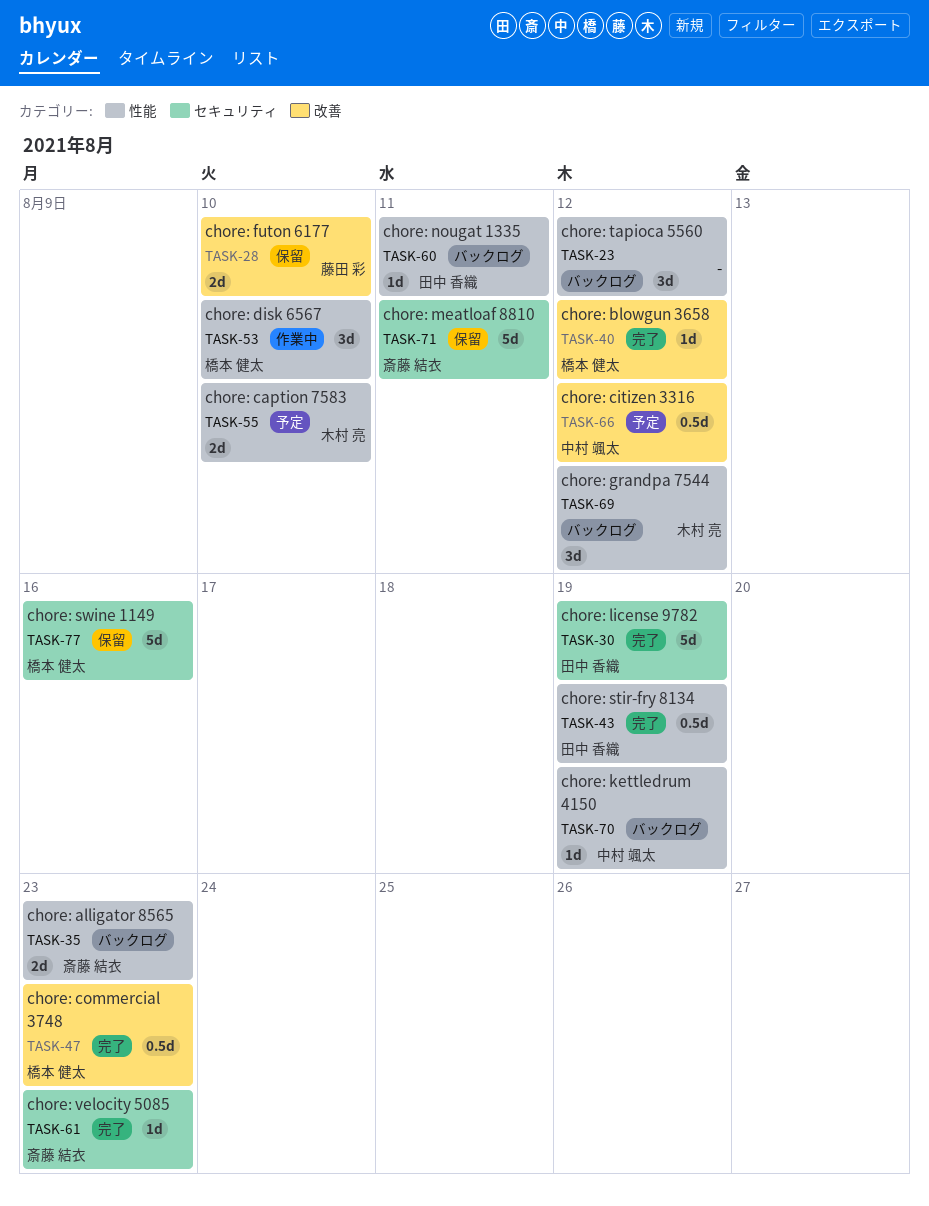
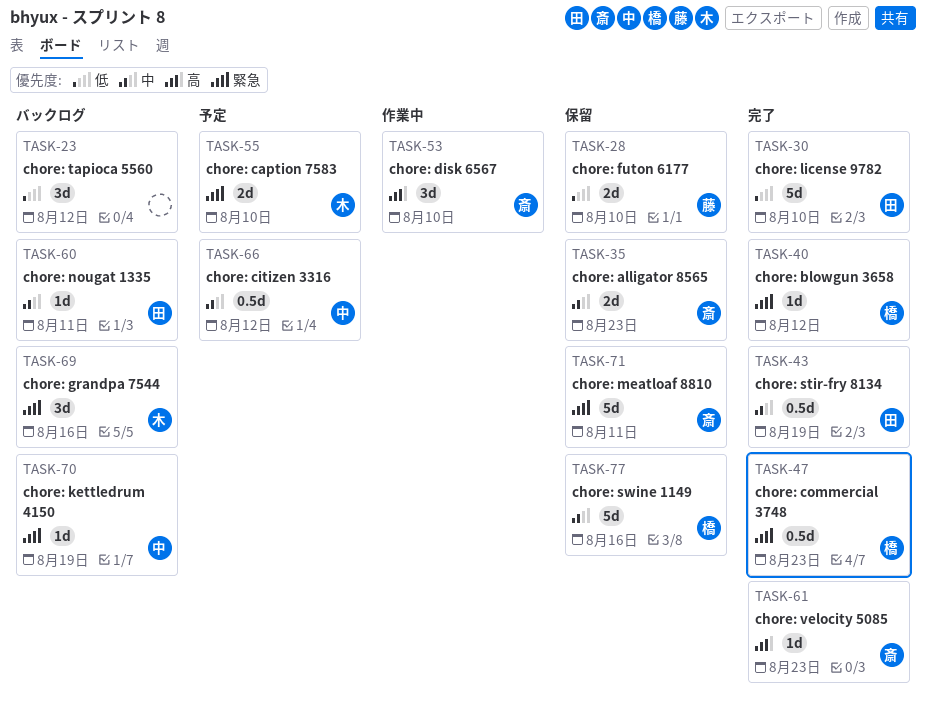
TASK-30, due: Aug 19 -> Aug 10
TASK-35, status: バックログ -> 保留
TASK-53, owner: 橋本 健太 -> 斎藤 結衣
TASK-69, due: Aug 12 -> Aug 16

